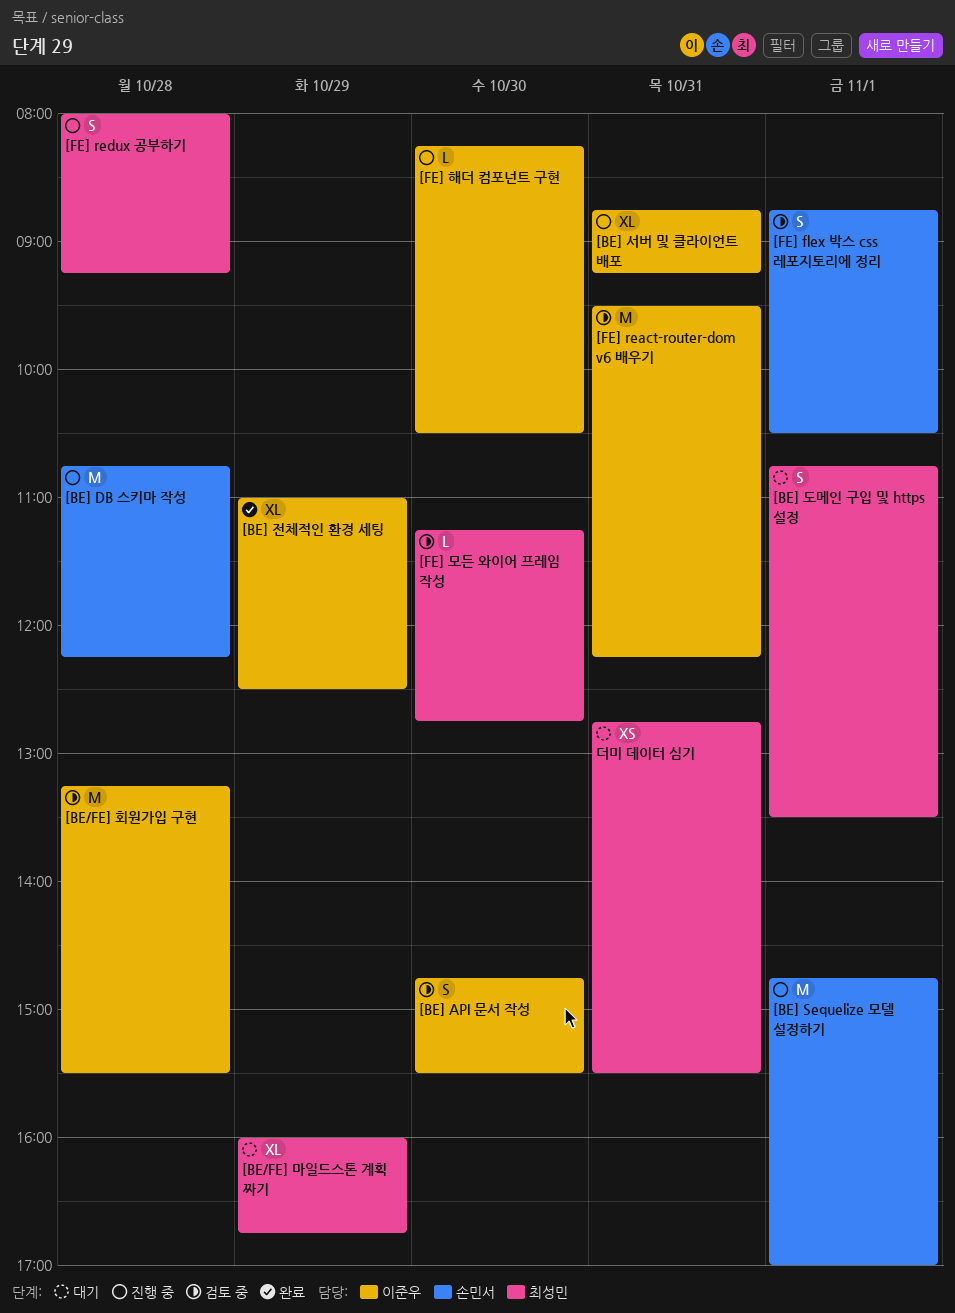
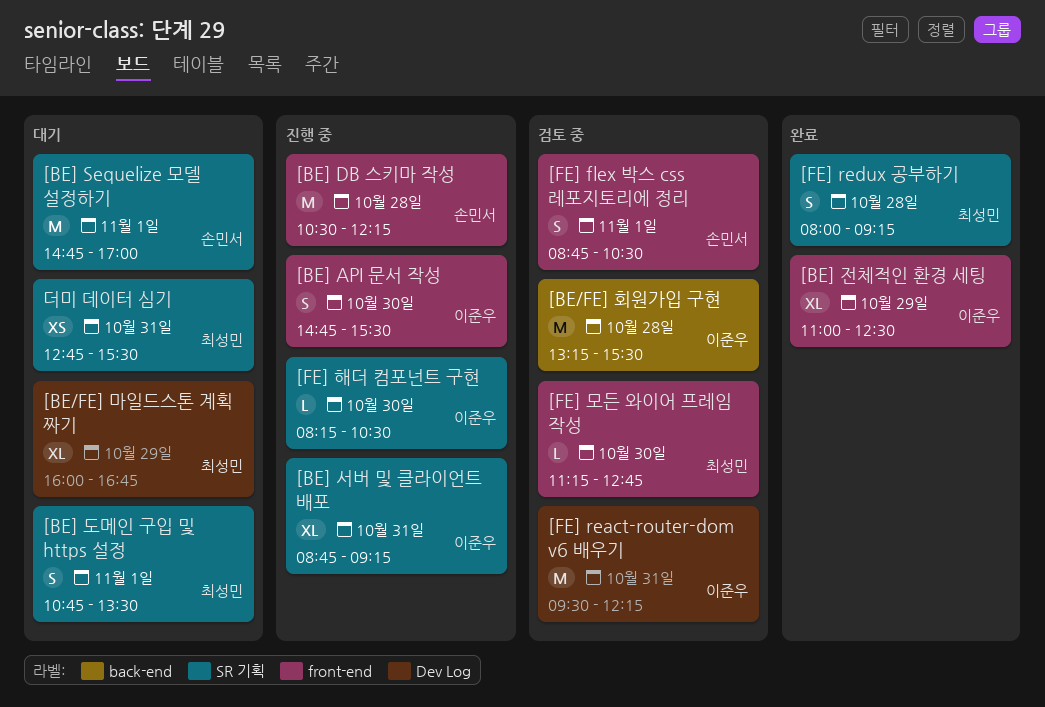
[BE] API 문서 작성, status: 검토 중 -> 진행 중
[BE] DB 스키마 작성, begins: 10:45 -> 10:30
[BE] Sequelize 모델 설정하기, status: 진행 중 -> 대기
[FE] redux 공부하기, status: 진행 중 -> 완료

